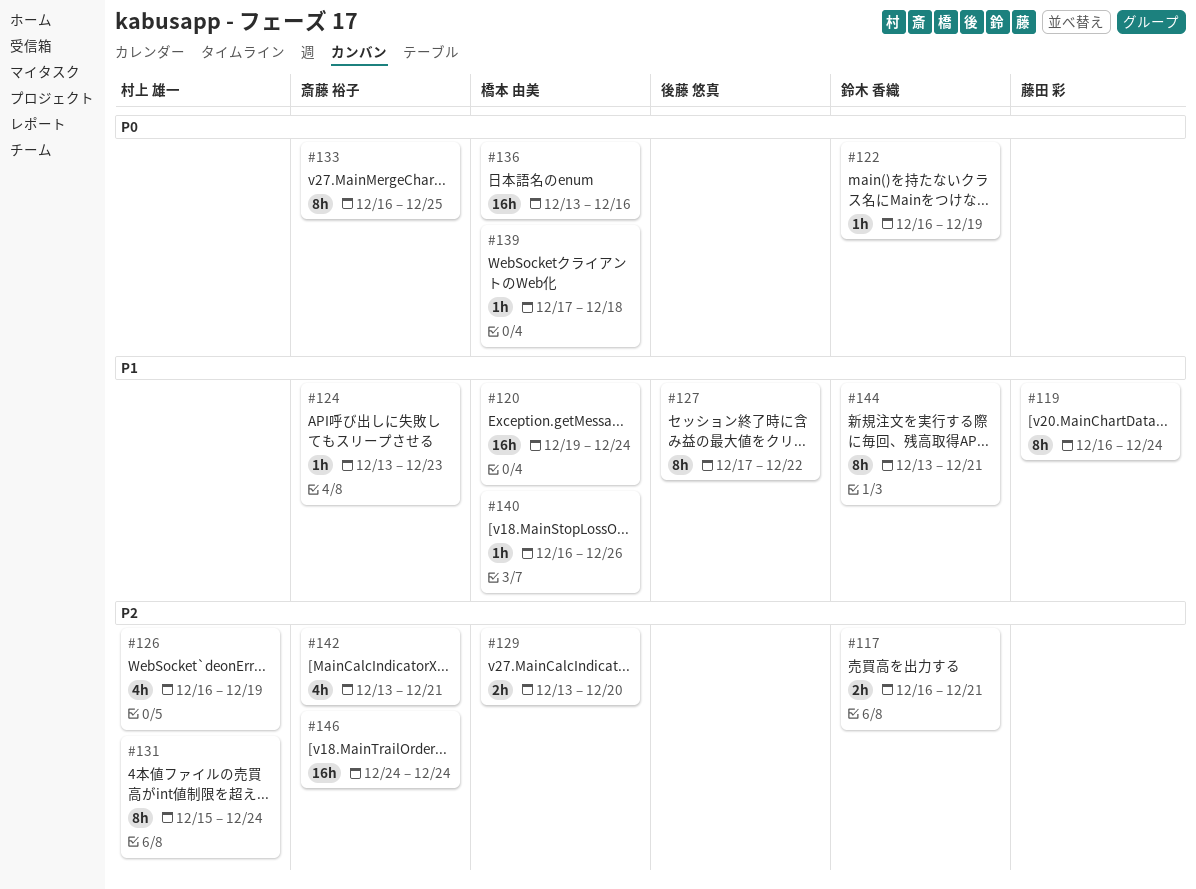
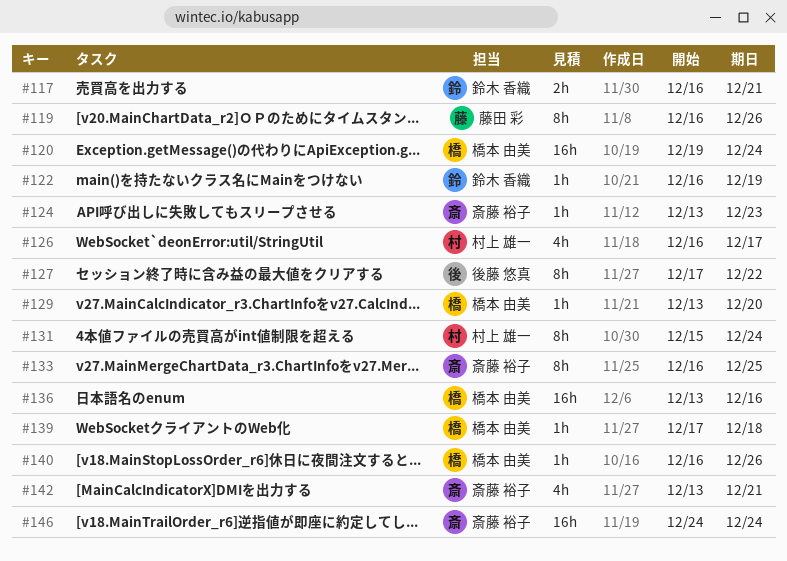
#119, due: Dec 24 -> Dec 26
#126, due: Dec 19 -> Dec 17
#129, estimate: 2h -> 1h
#144: present -> none

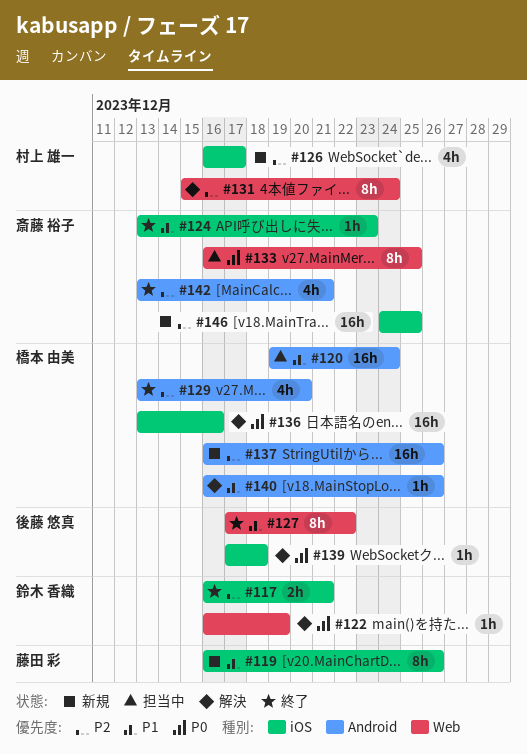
#129, estimate: 1h -> 4h
#137: none -> present
#139, owner: 橋本 由美 -> 後藤 悠真
#146, due: Dec 24 -> Dec 25

